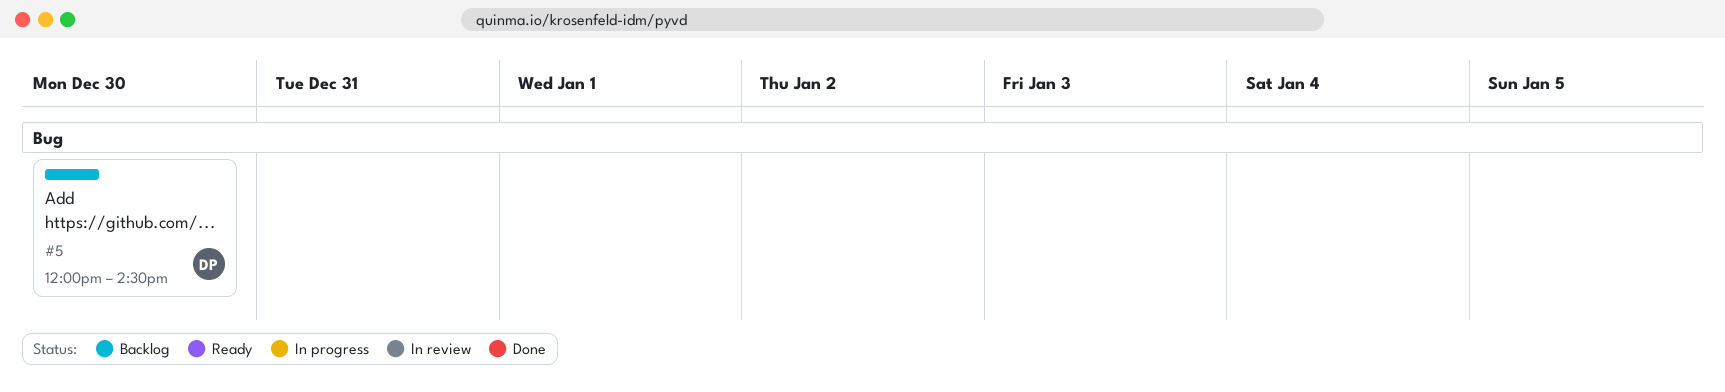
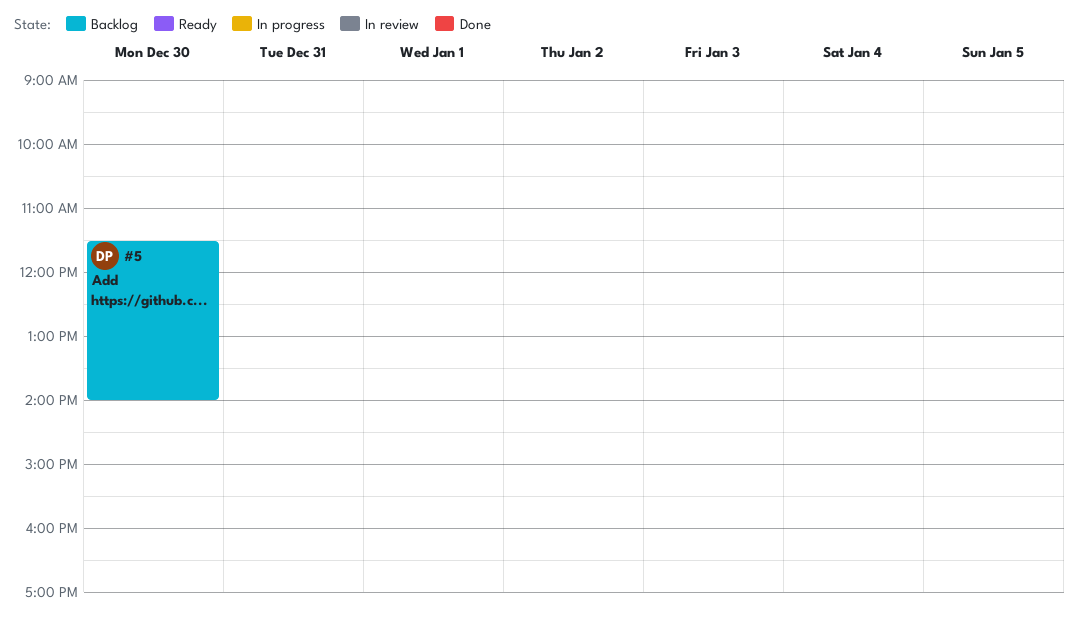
#5, begins: 12:00 -> 11:30
#5, ends: 14:30 -> 14:00

